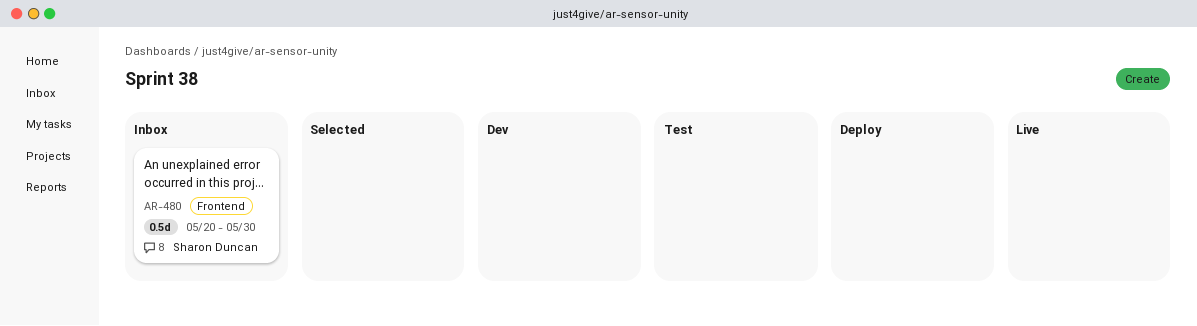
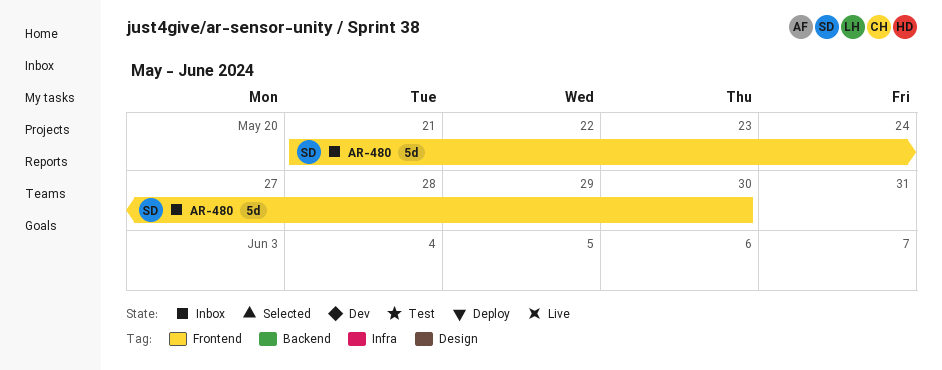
AR-480, estimate: 0.5d -> 5d
AR-480, start: May 20 -> May 21

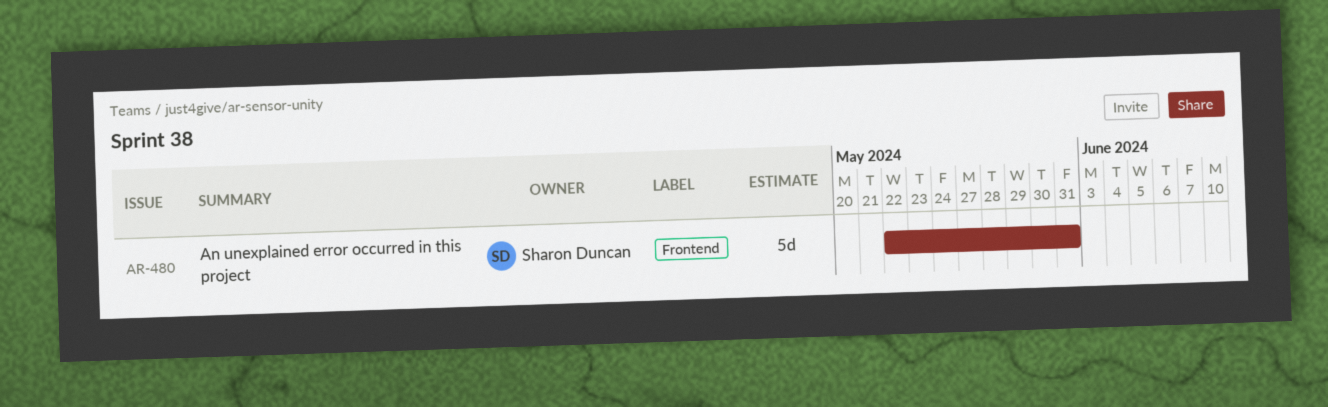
AR-480, start: May 21 -> May 22
AR-480, due: May 30 -> May 31

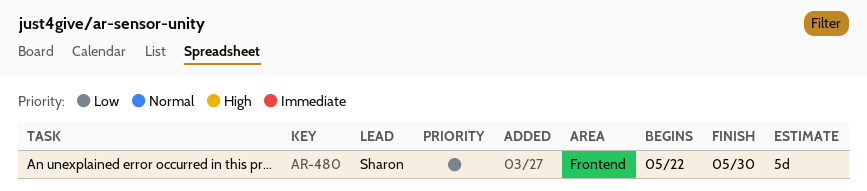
AR-480, due: May 31 -> May 30

